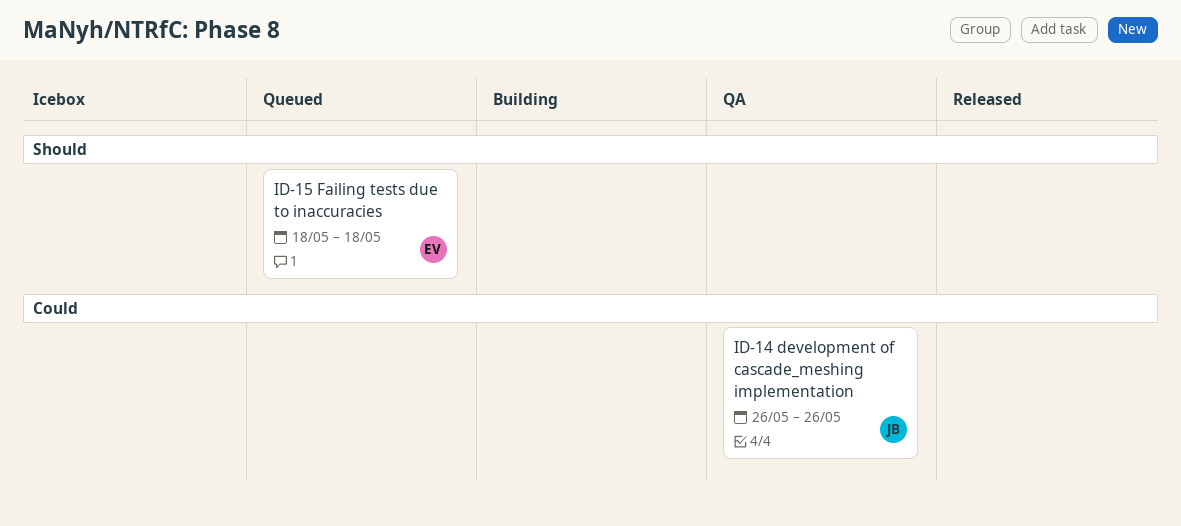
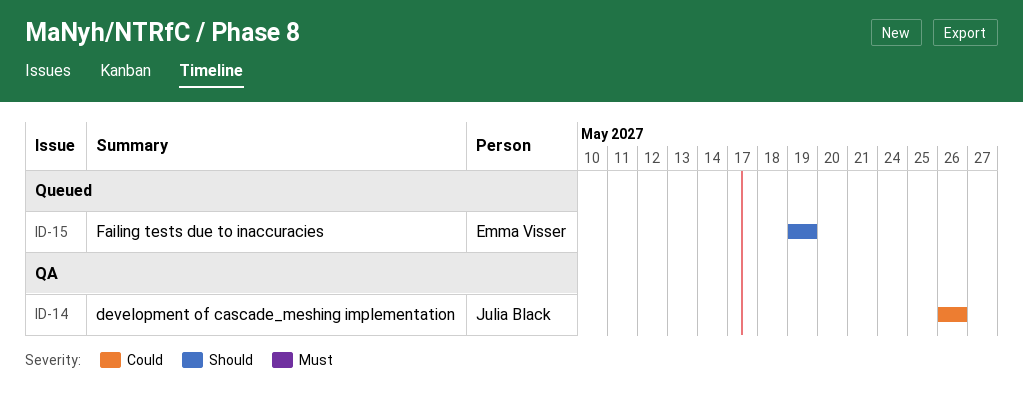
ID-15, start: May 18 -> May 19
ID-15, due: May 18 -> May 19

